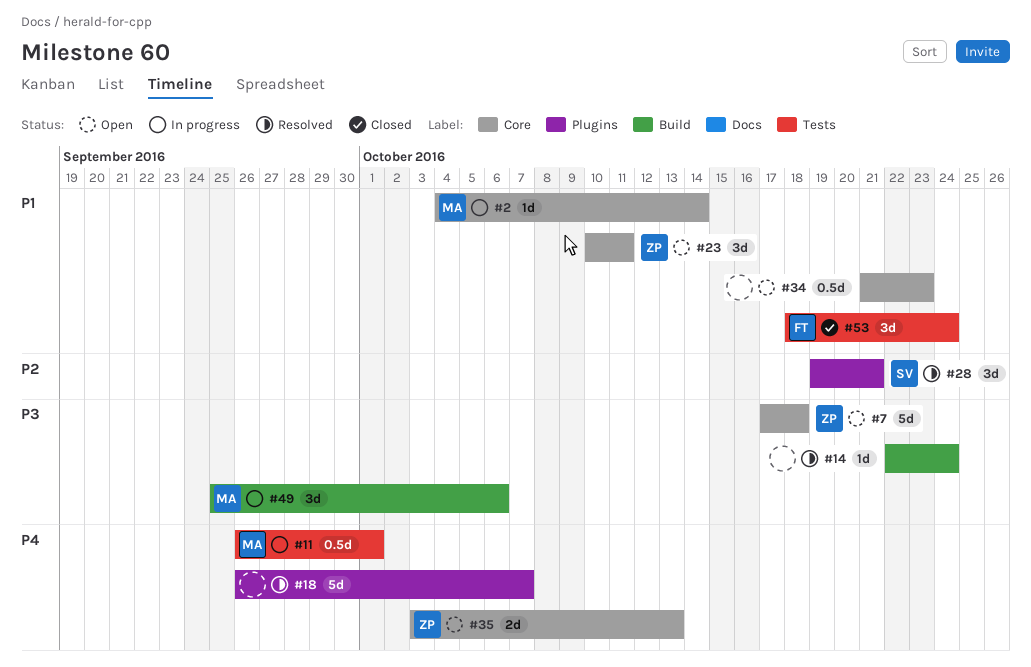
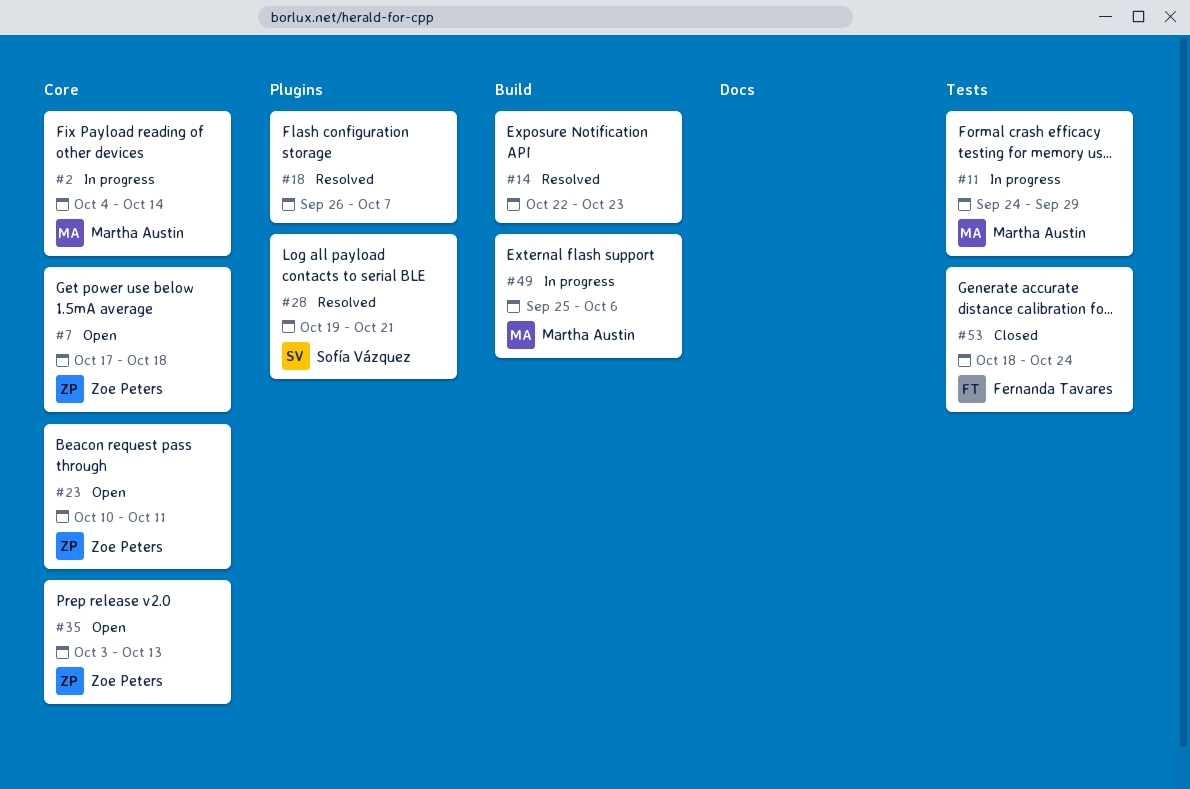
#11, start: Sep 26 -> Sep 24
#11, due: Oct 1 -> Sep 29
#14, due: Oct 24 -> Oct 23
#34: present -> none

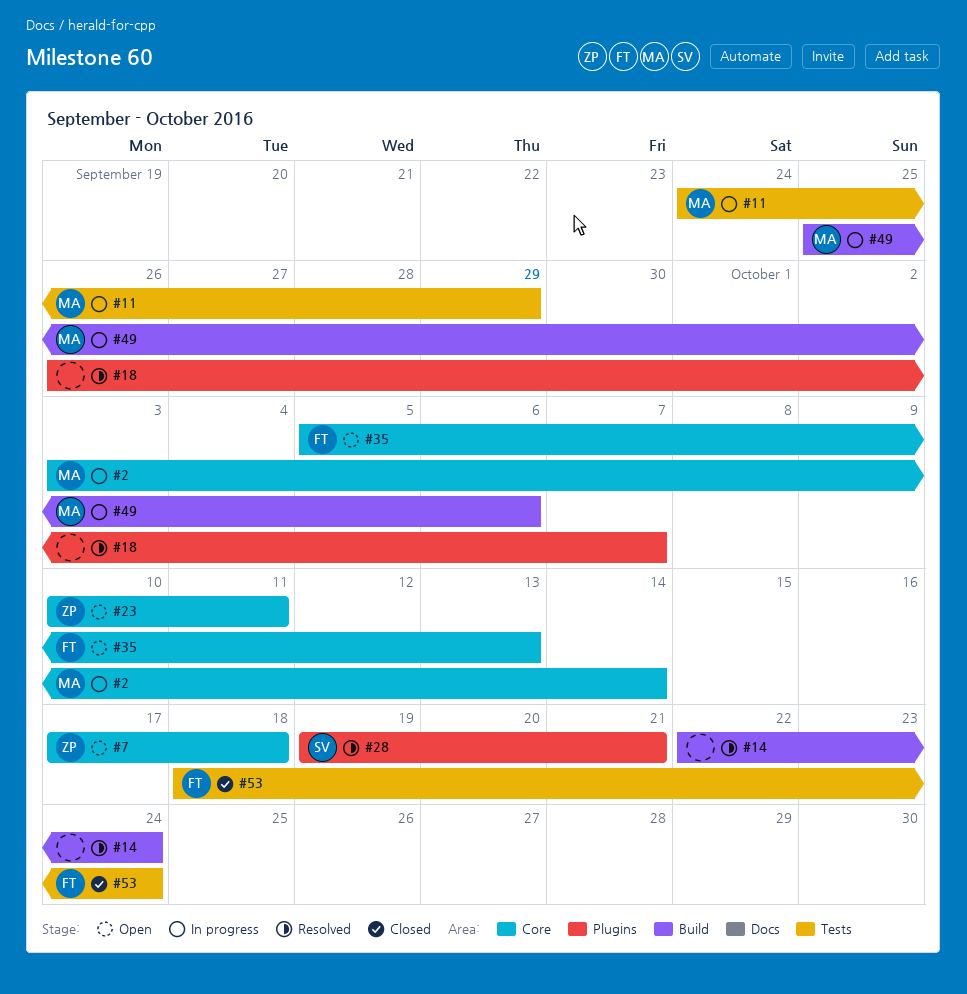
#2, start: Oct 4 -> Oct 3
#14, due: Oct 23 -> Oct 24
#35, owner: Zoe Peters -> Fernanda Tavares
#35, start: Oct 3 -> Oct 5

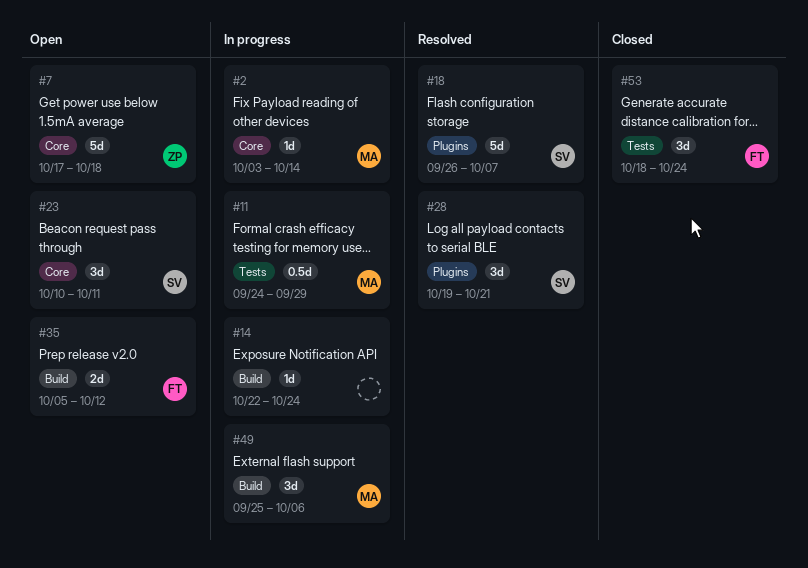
#14, status: Resolved -> In progress
#18, owner: none -> SV
#23, owner: ZP -> SV
#35, label: Core -> Build
#35, due: Oct 13 -> Oct 12

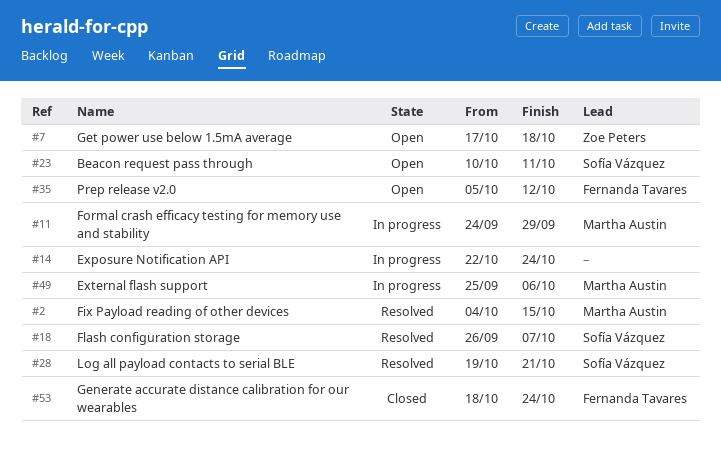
#2, status: In progress -> Resolved
#2, start: Oct 3 -> Oct 4
#2, due: Oct 14 -> Oct 15

